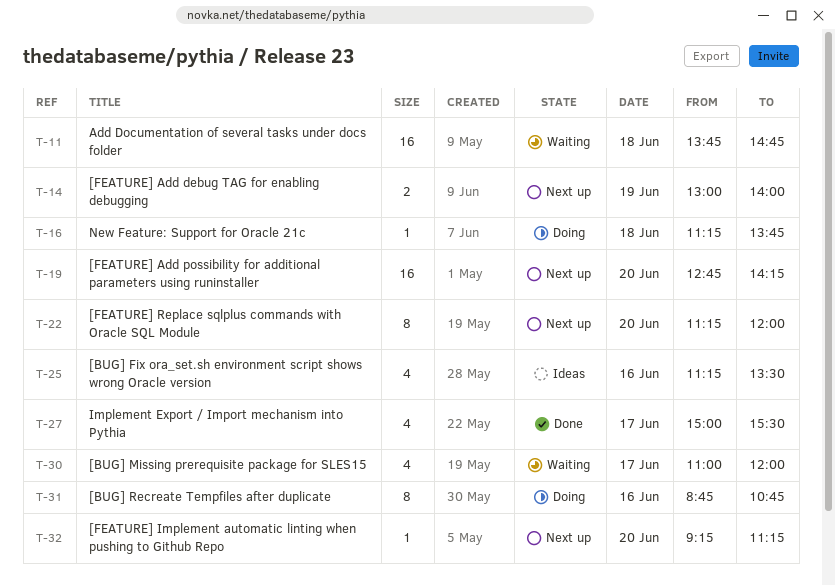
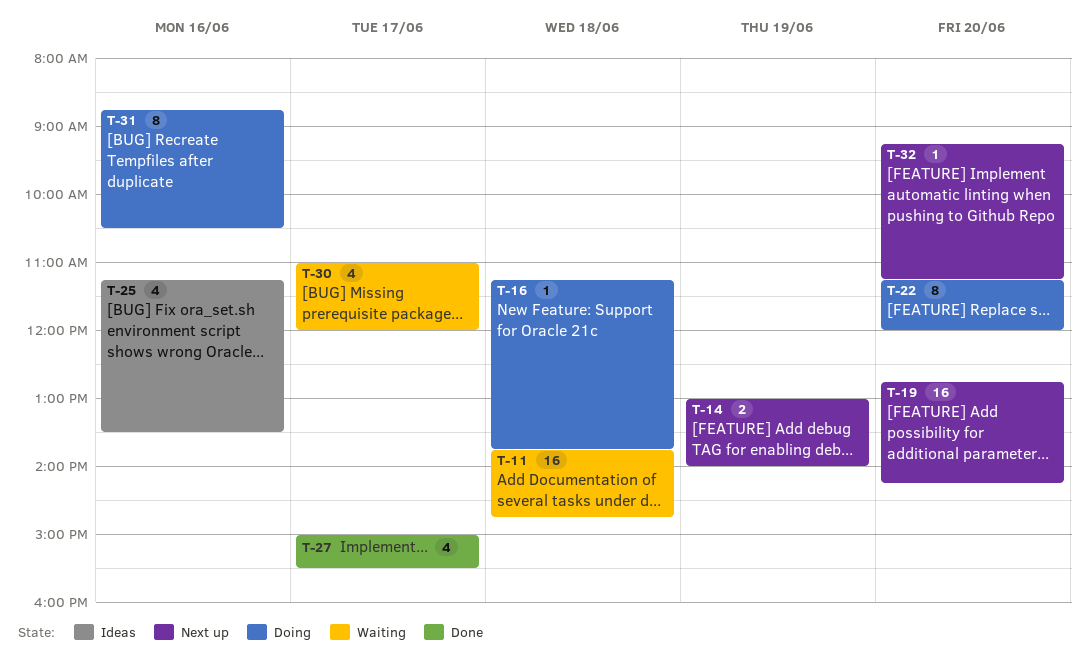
T-22, status: Next up -> Doing
T-31, ends: 10:45 -> 10:30

